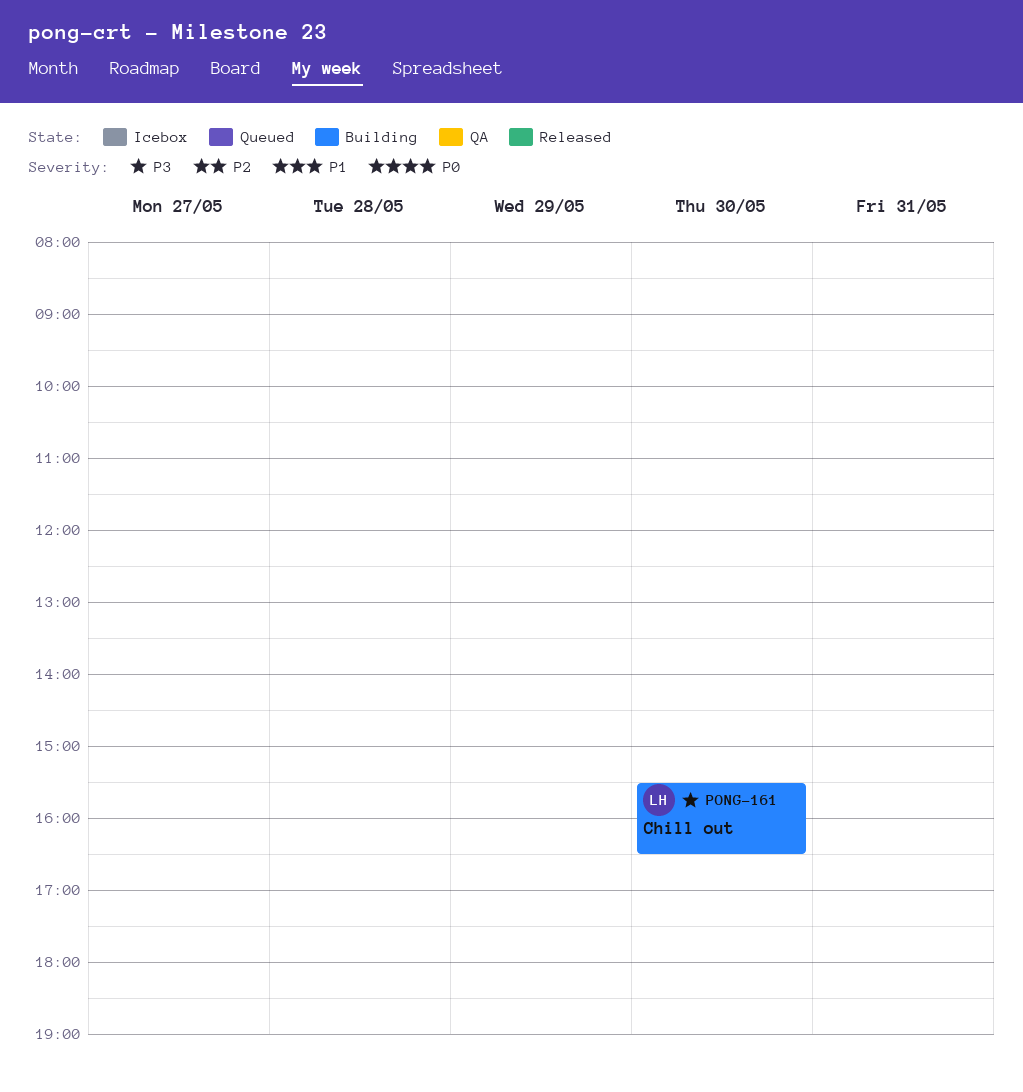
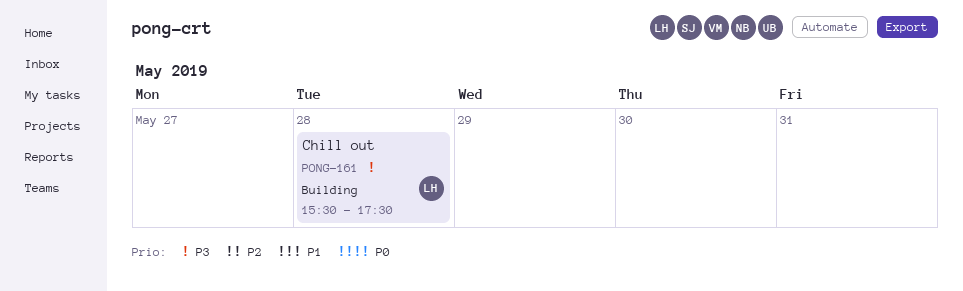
PONG-161, day: May 30 -> May 28
PONG-161, ends: 16:30 -> 17:30

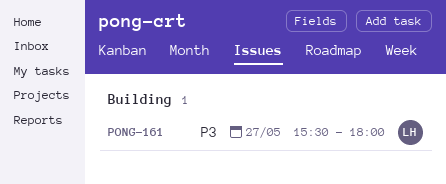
PONG-161, day: May 28 -> May 27
PONG-161, ends: 17:30 -> 18:00

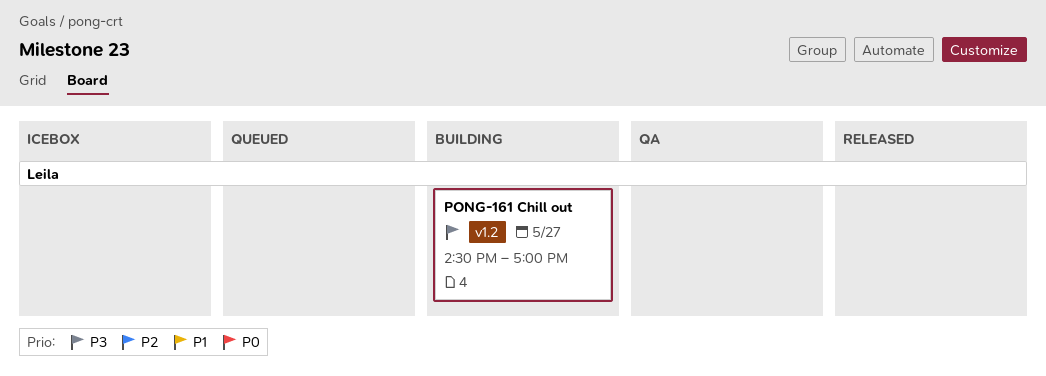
PONG-161, begins: 15:30 -> 14:30
PONG-161, ends: 18:00 -> 17:00

